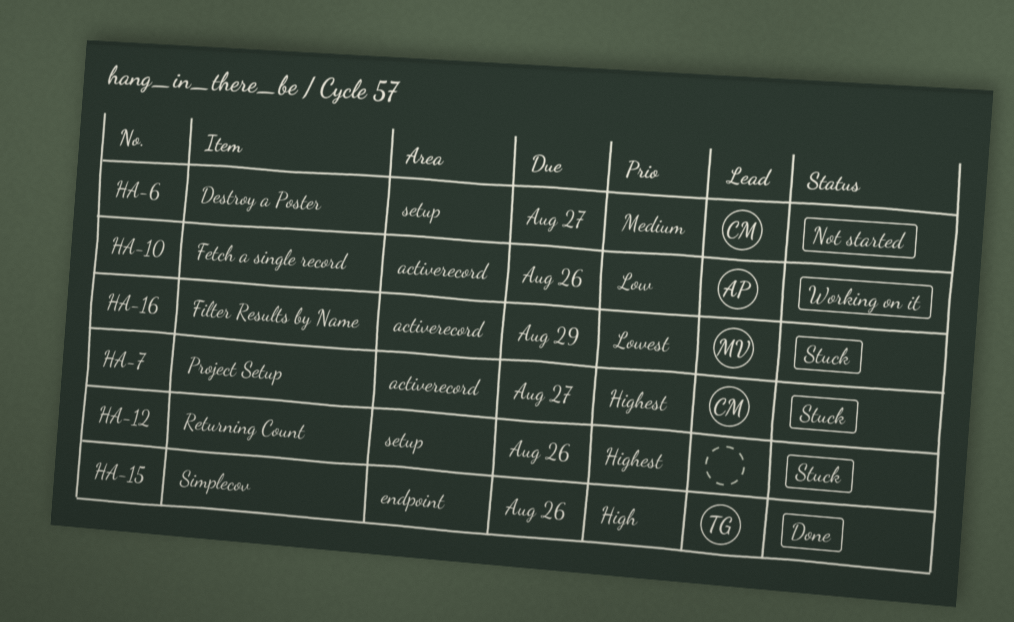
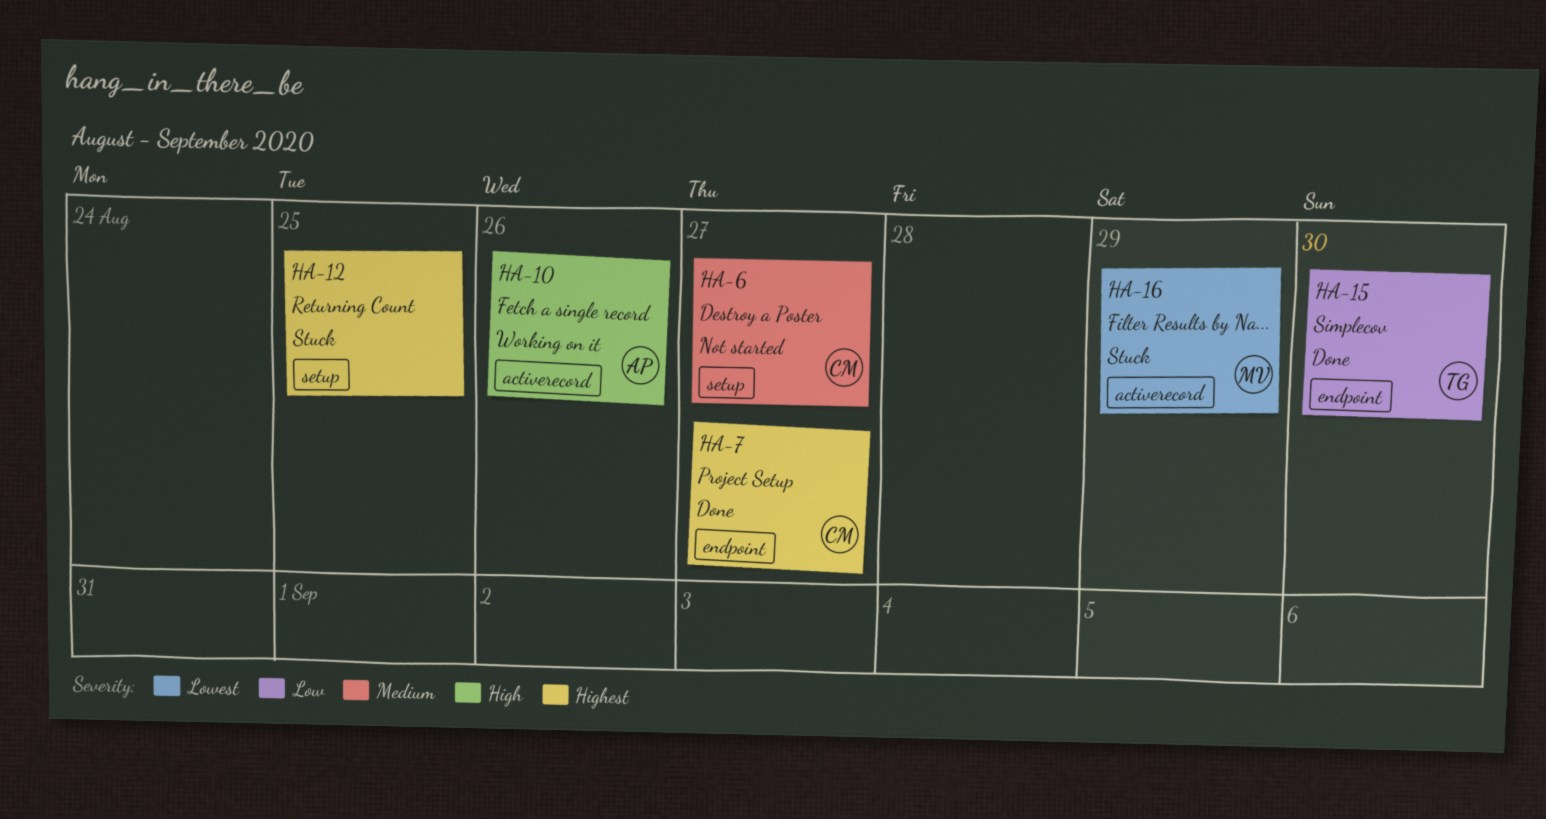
HA-7, status: Stuck -> Done
HA-7, label: activerecord -> endpoint
HA-10, priority: Low -> High
HA-12, due: Aug 26 -> Aug 25
HA-15, priority: High -> Low
HA-15, due: Aug 26 -> Aug 30

